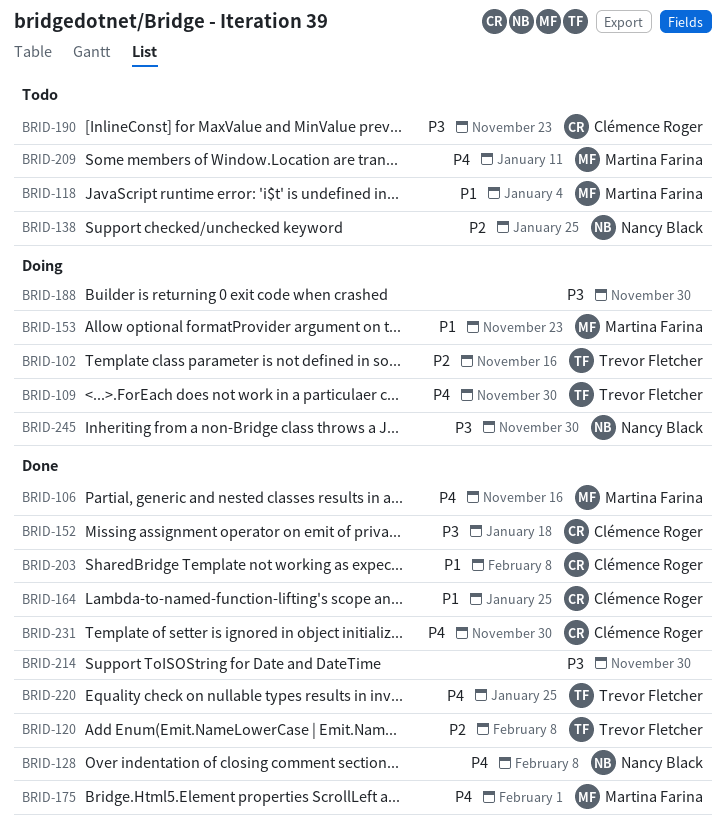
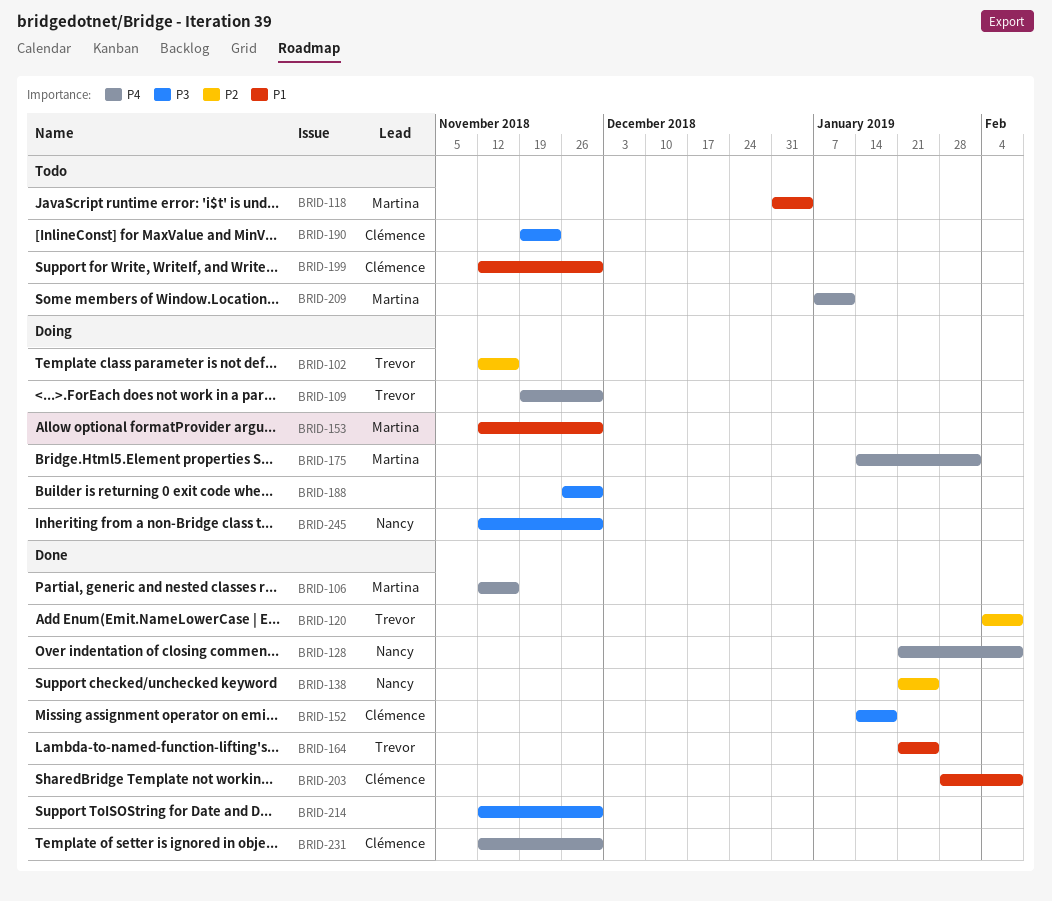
BRID-138, status: Todo -> Done
BRID-153, due: Nov 23 -> Nov 30
BRID-164, owner: Clémence Roger -> Trevor Fletcher
BRID-175, status: Done -> Doing
BRID-199: none -> present
BRID-220: present -> none

